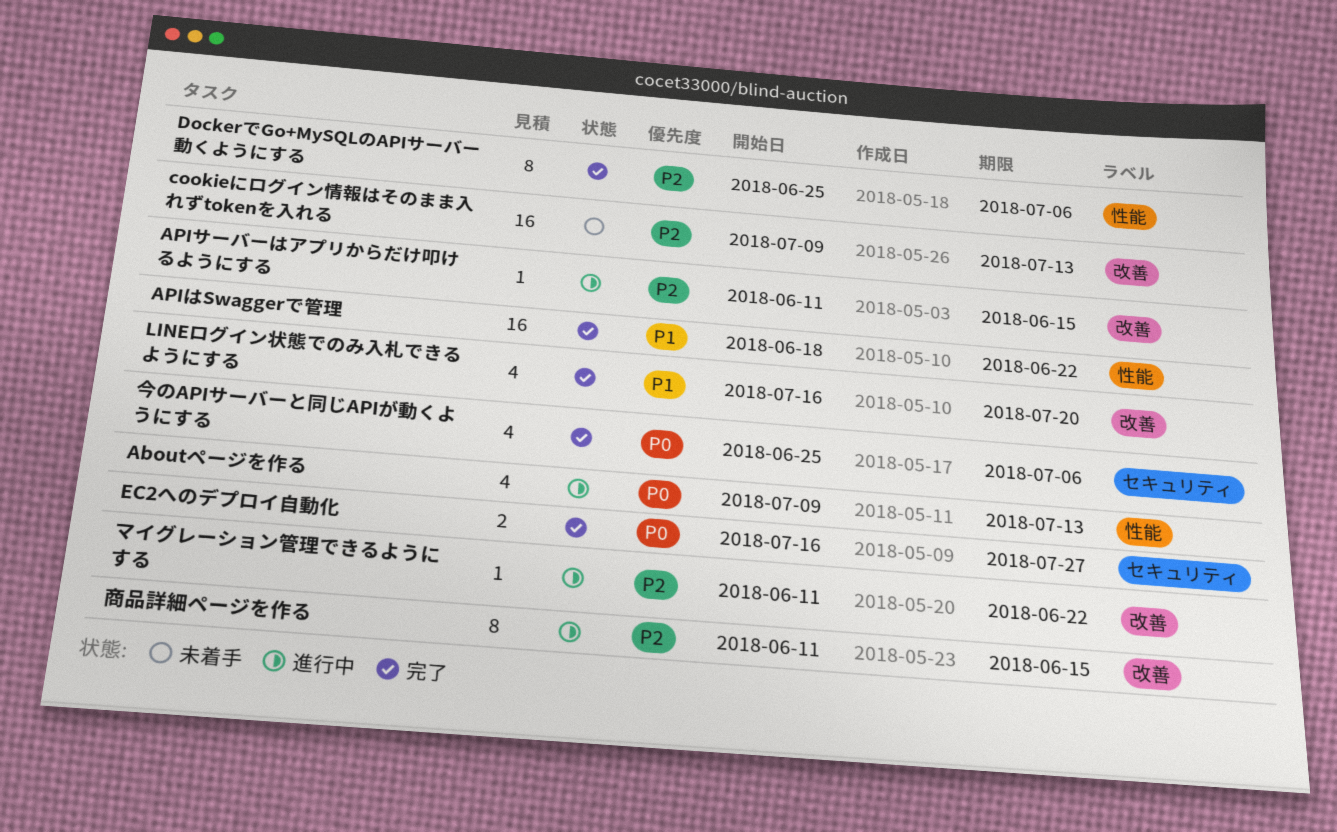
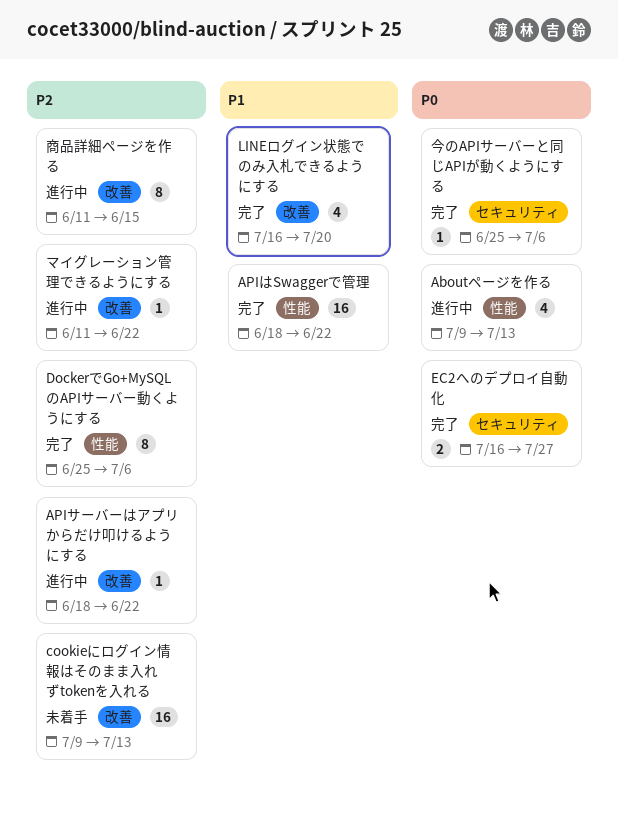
APIサーバーはアプリからだけ叩けるようにする, start: Jun 11 -> Jun 18
APIサーバーはアプリからだけ叩けるようにする, due: Jun 15 -> Jun 22
今のAPIサーバーと同じAPIが動くようにする, estimate: 4 -> 1

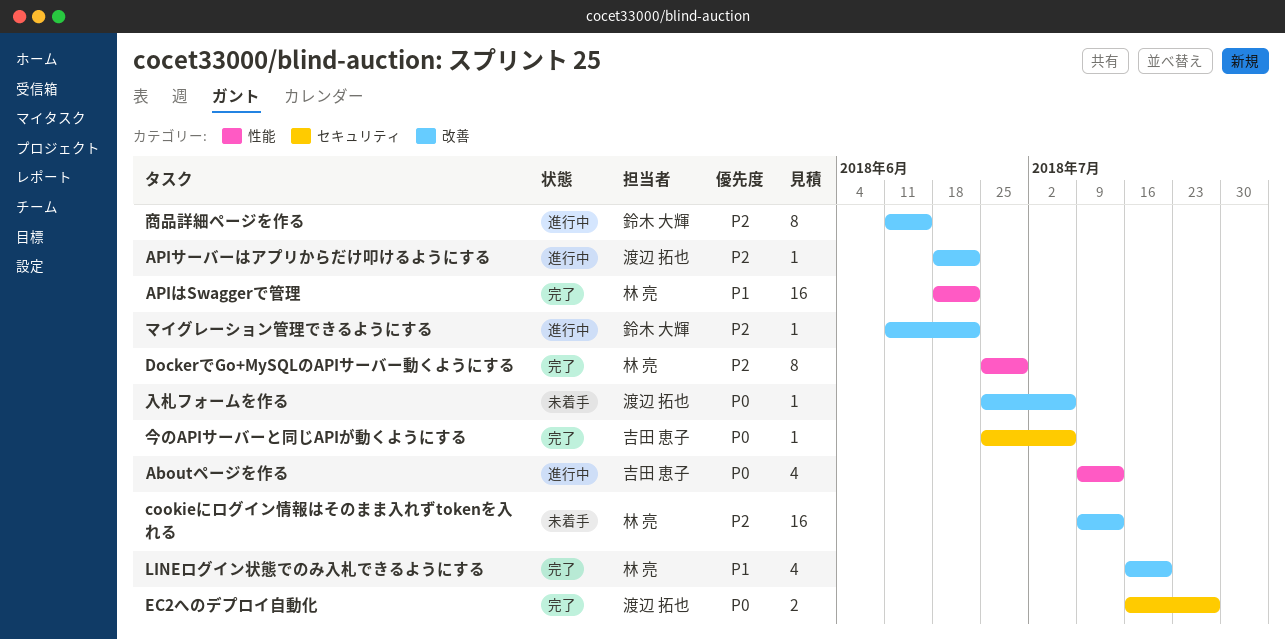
DockerでGo+MySQLのAPIサーバー動くようにする, due: Jul 6 -> Jun 29
入札フォームを作る: none -> present

